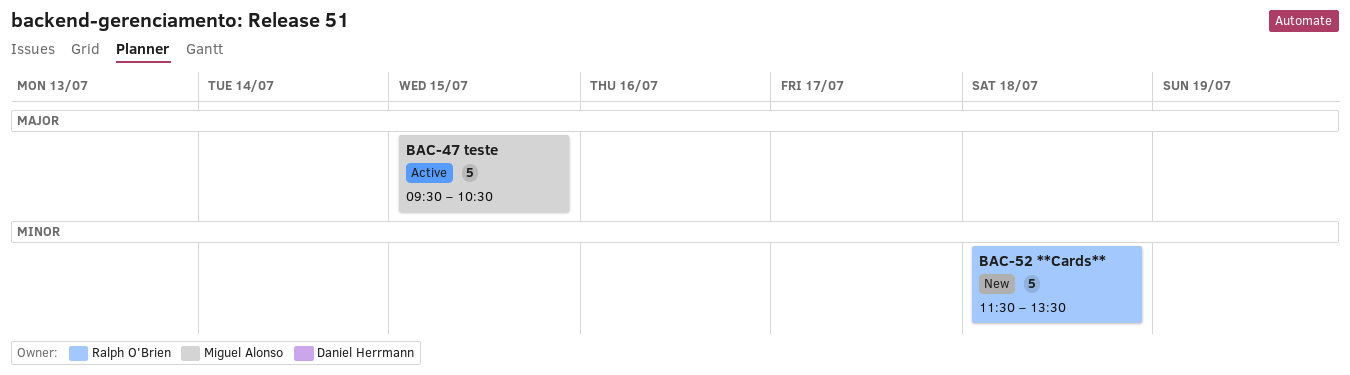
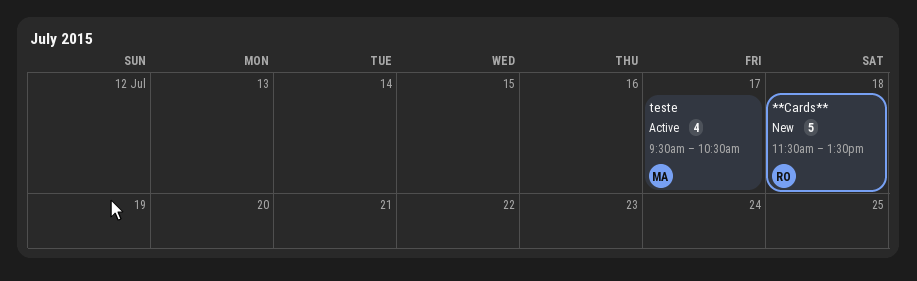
teste, estimate: 5 -> 4
teste, day: Jul 15 -> Jul 17

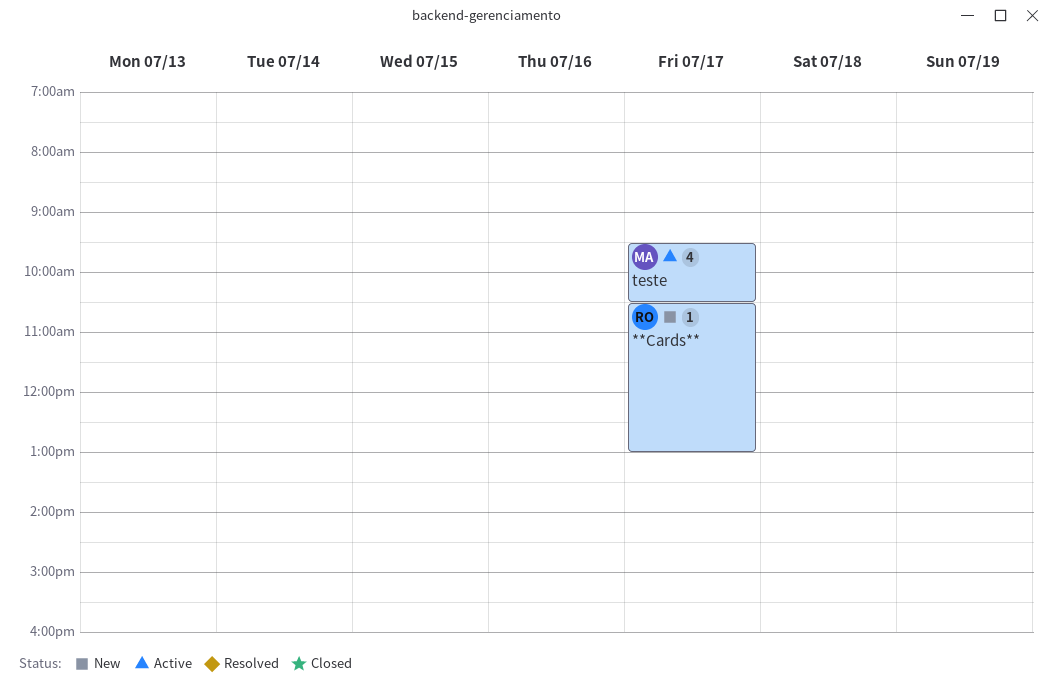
**Cards**, estimate: 5 -> 1
**Cards**, day: Jul 18 -> Jul 17
**Cards**, begins: 11:30 -> 10:30
**Cards**, ends: 13:30 -> 13:00

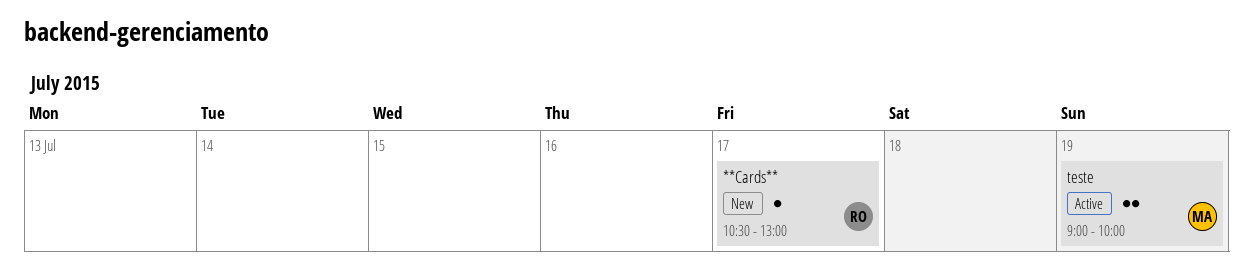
teste, estimate: 4 -> 2
teste, day: Jul 17 -> Jul 19
teste, begins: 09:30 -> 09:00
teste, ends: 10:30 -> 10:00

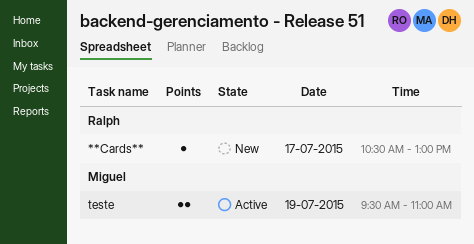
teste, begins: 09:00 -> 09:30
teste, ends: 10:00 -> 11:00

